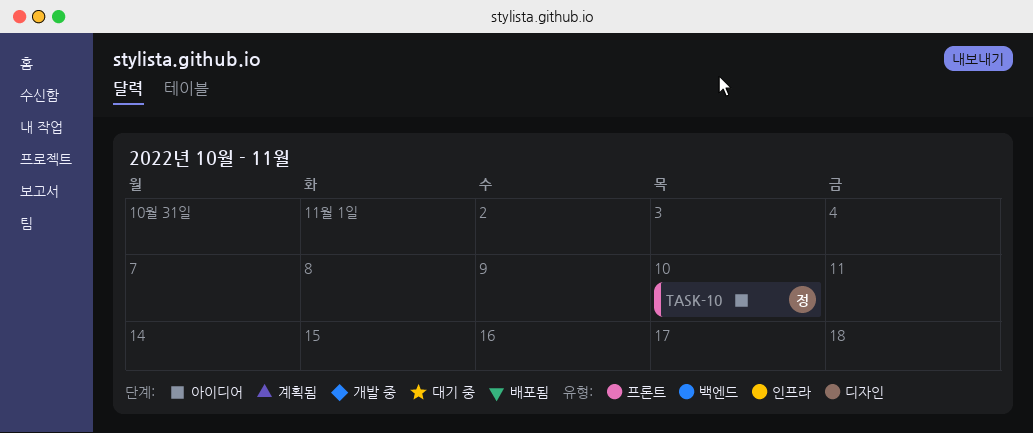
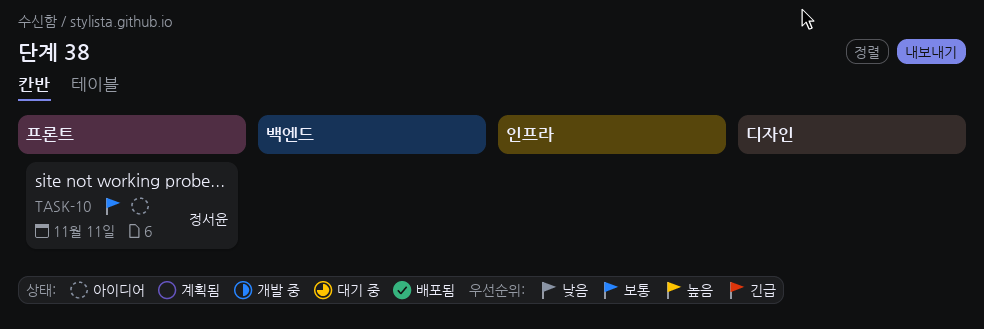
TASK-10, due: Nov 10 -> Nov 11

